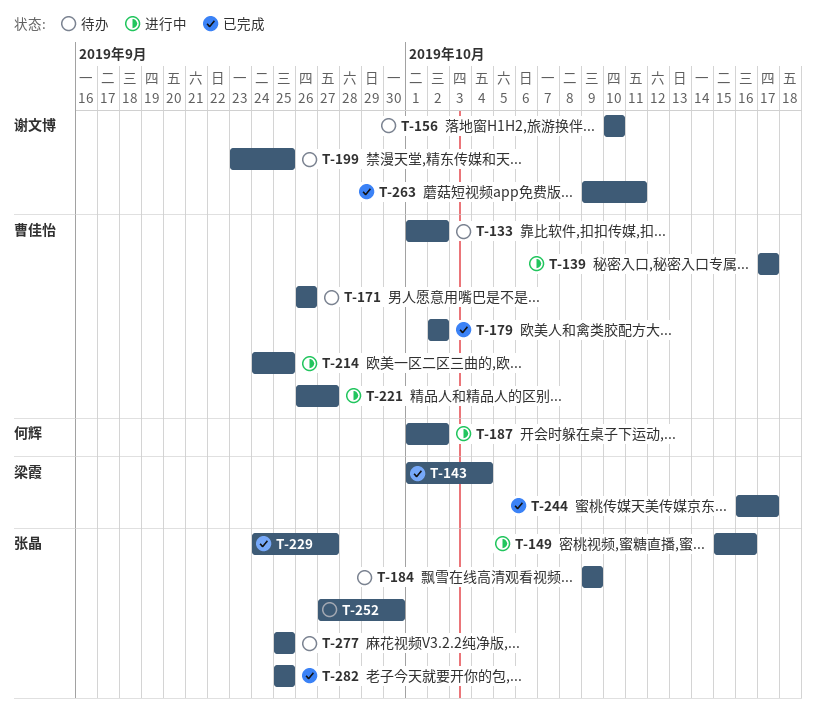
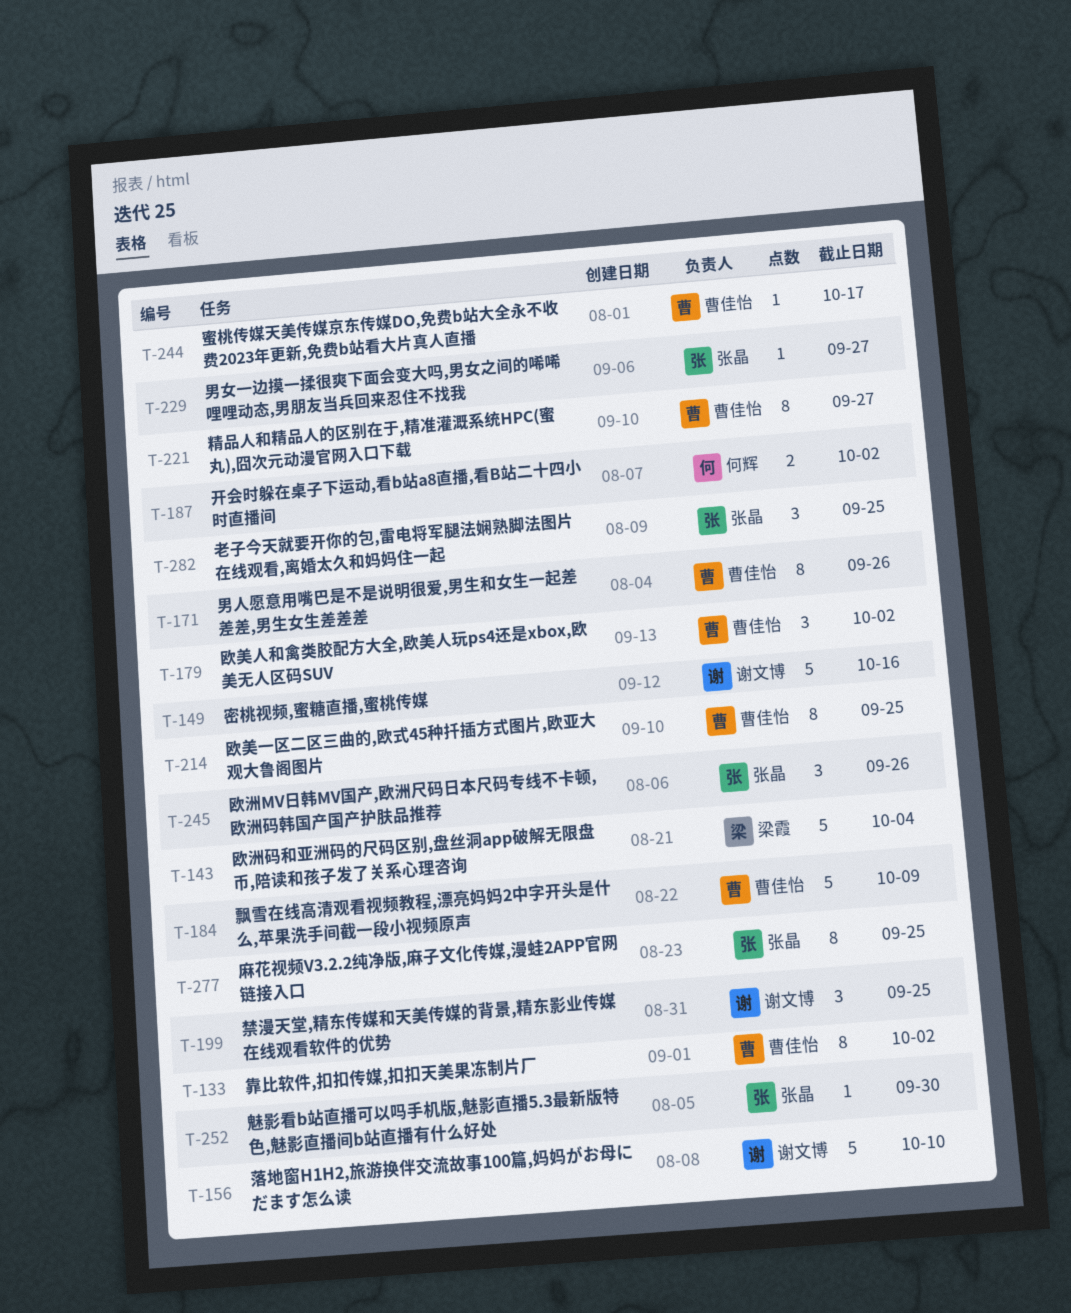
T-139: present -> none
T-149, owner: 张晶 -> 谢文博
T-184, owner: 张晶 -> 曹佳怡
T-244, owner: 梁霞 -> 曹佳怡
T-245: none -> present
T-263: present -> none

